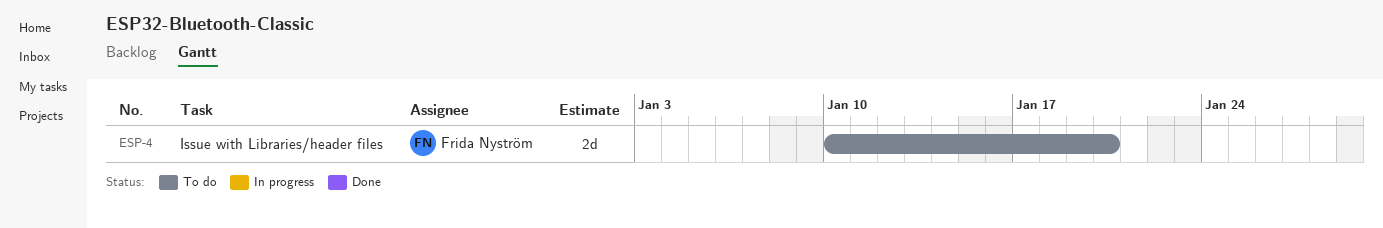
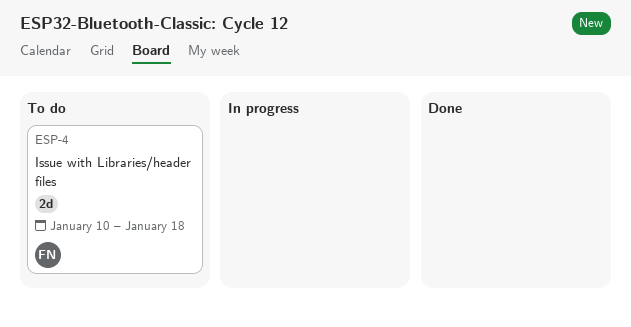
ESP-4, due: Jan 20 -> Jan 18

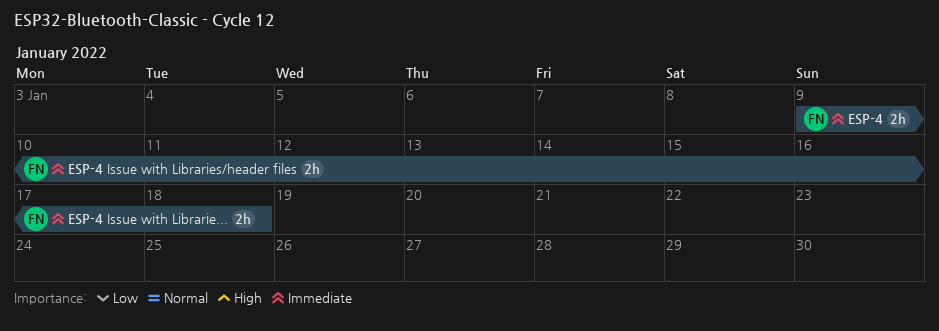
ESP-4, estimate: 2d -> 2h
ESP-4, start: Jan 10 -> Jan 9

